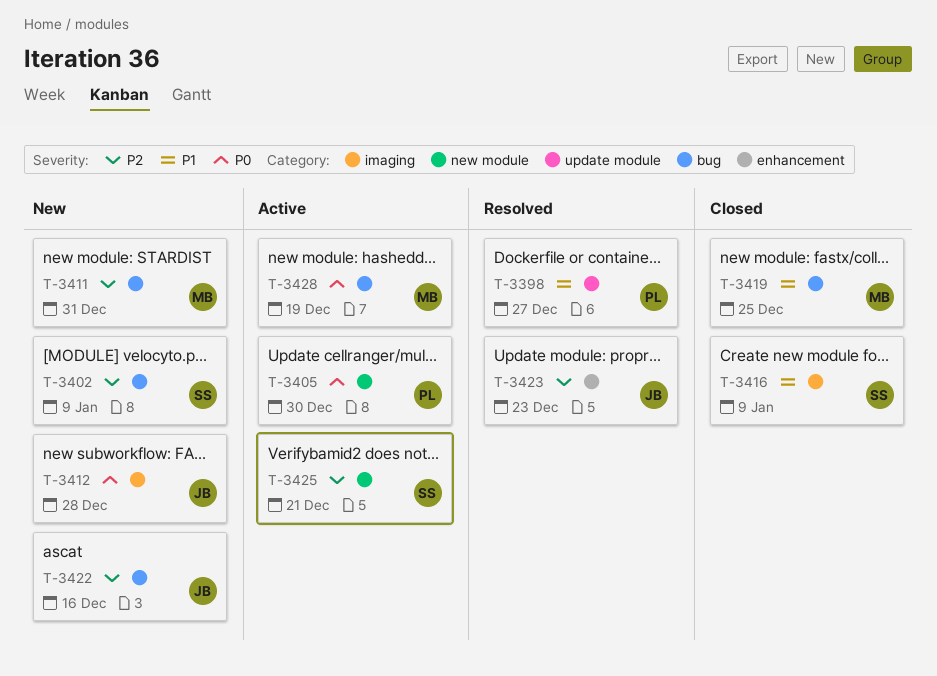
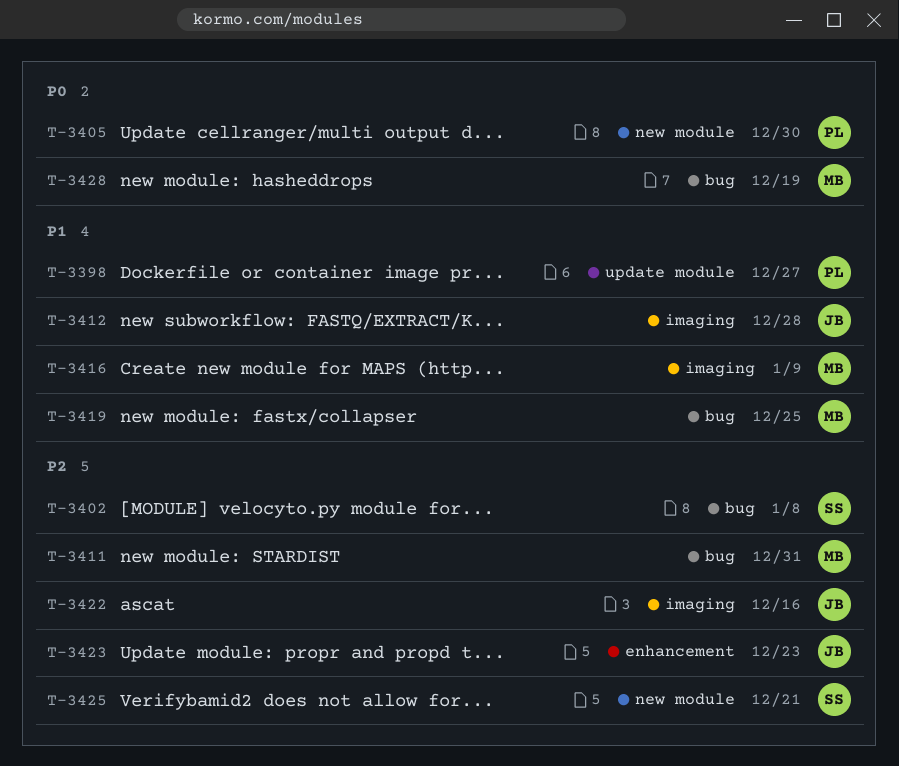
T-3402, due: Jan 9 -> Jan 8
T-3412, priority: P0 -> P1
T-3416, owner: SS -> MB
T-3422, label: bug -> imaging

